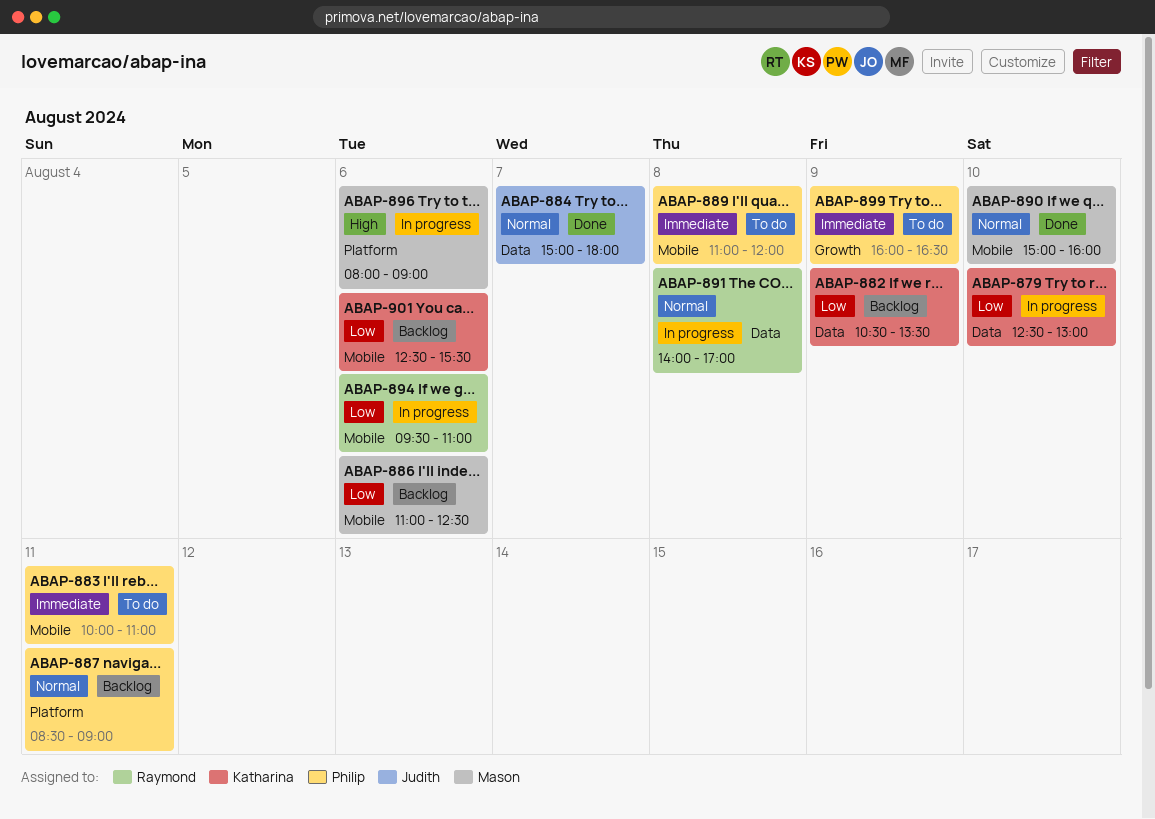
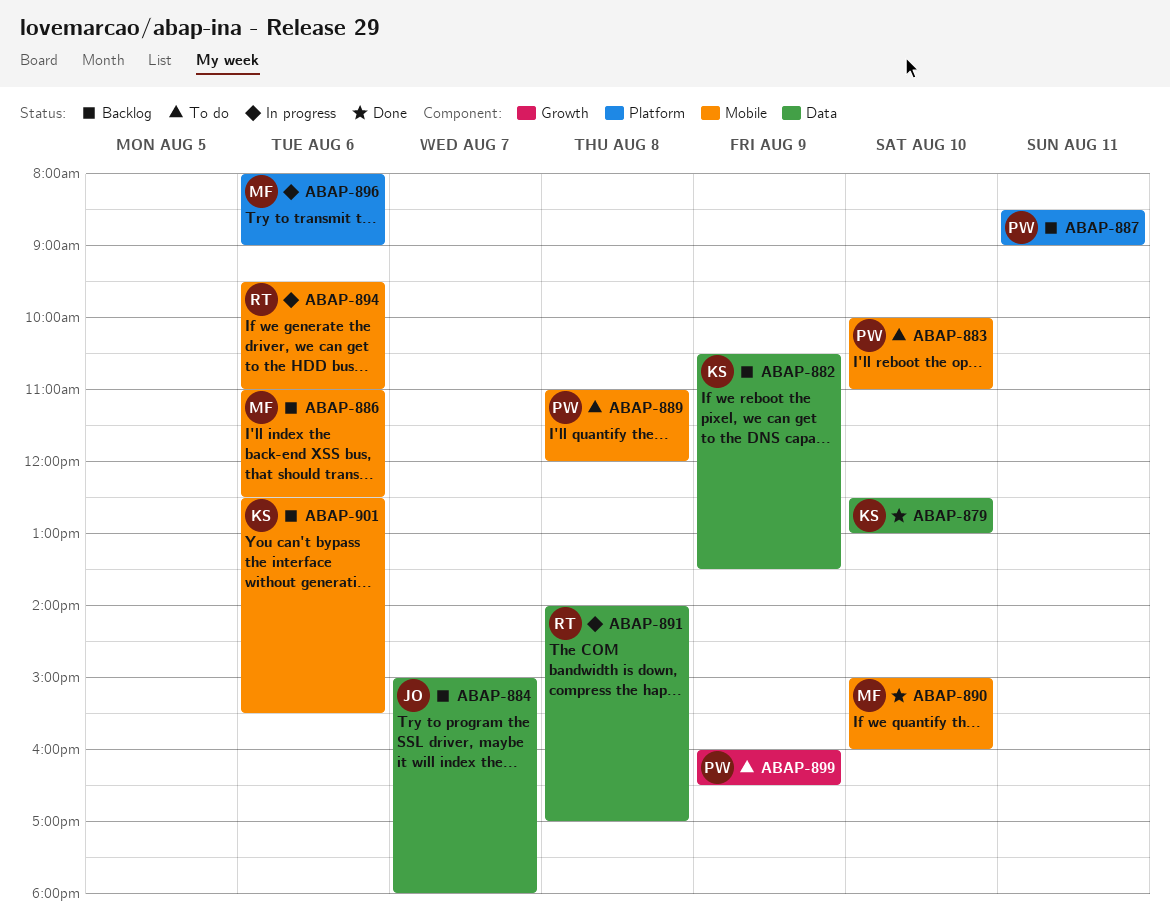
ABAP-879, status: In progress -> Done
ABAP-883, day: Aug 11 -> Aug 10
ABAP-884, status: Done -> Backlog

